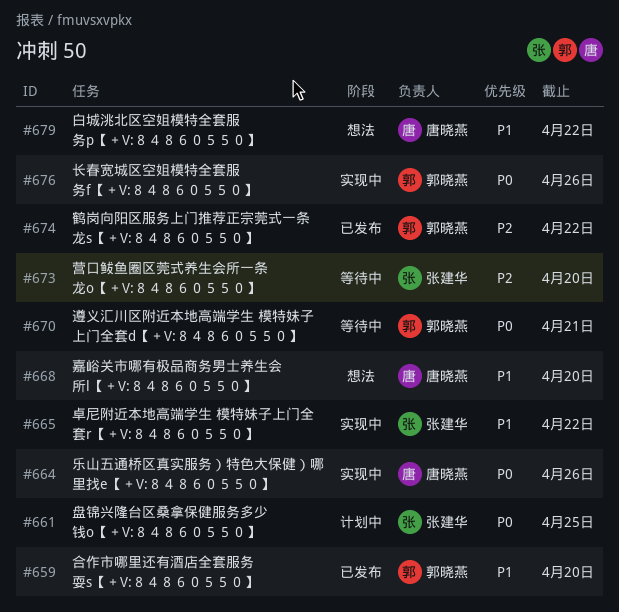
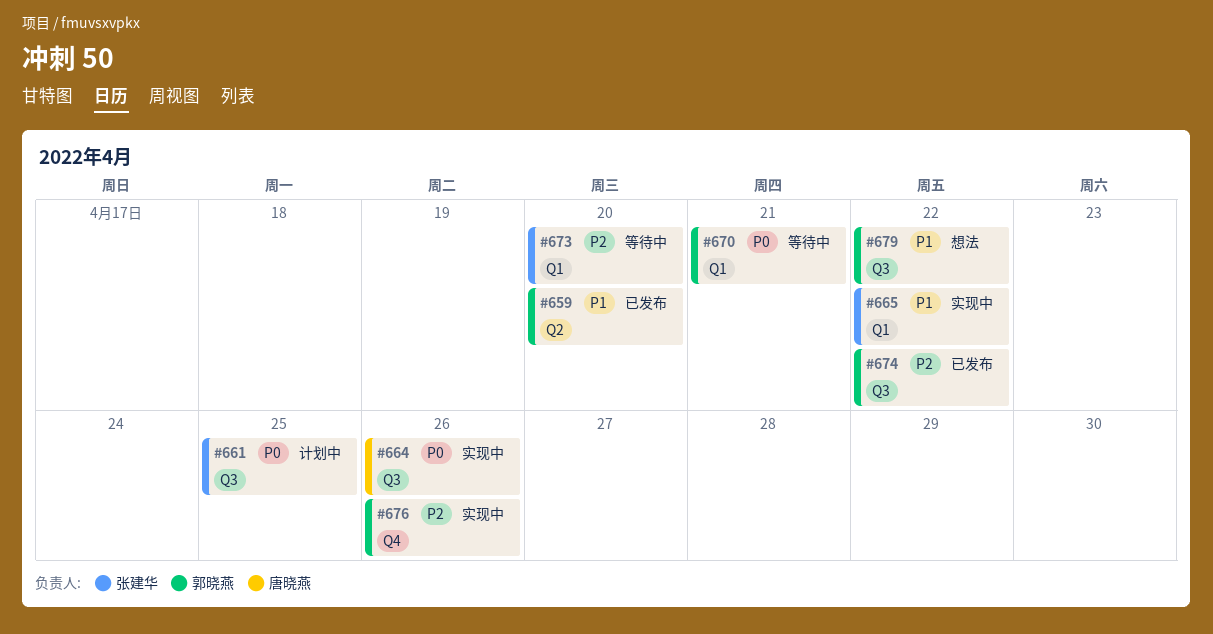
#668: present -> none
#676, priority: P0 -> P2
#679, owner: 唐晓燕 -> 郭晓燕

